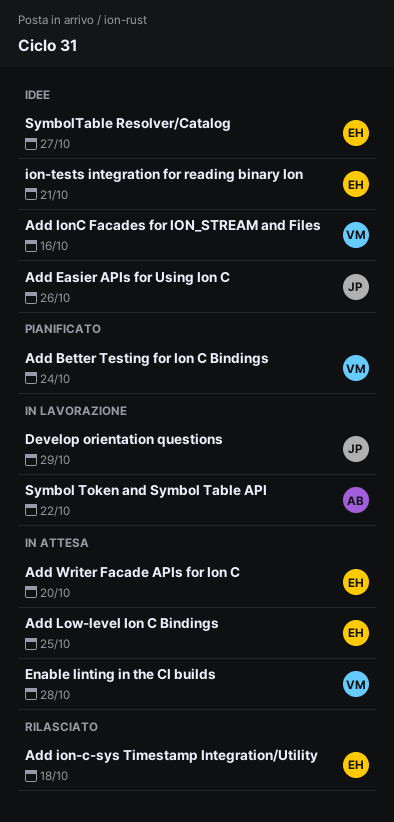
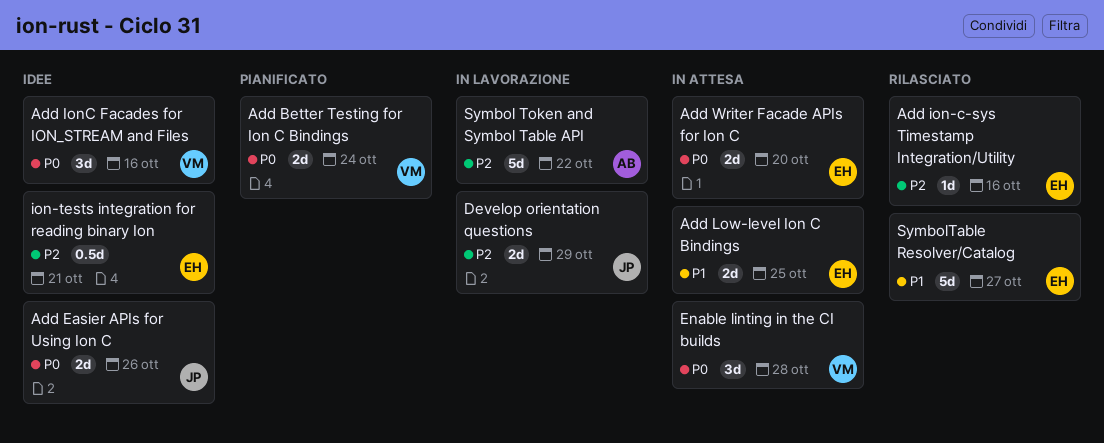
Add ion-c-sys Timestamp Integration/Utility, due: Oct 18 -> Oct 16
SymbolTable Resolver/Catalog, status: Idee -> Rilasciato

